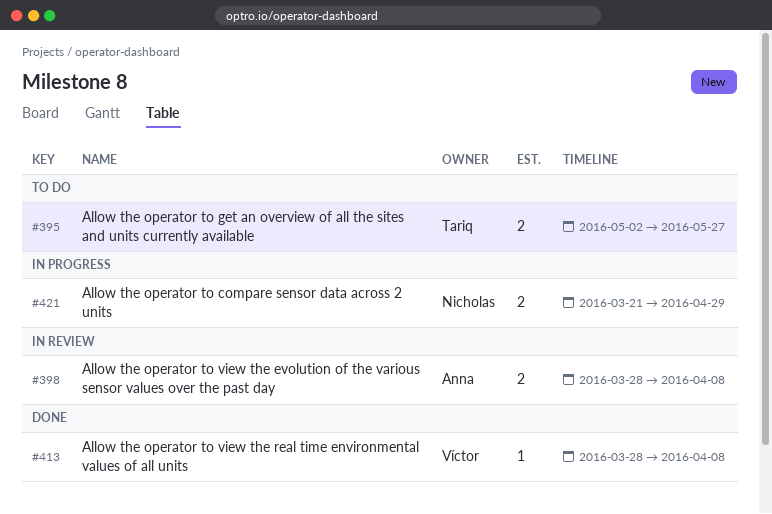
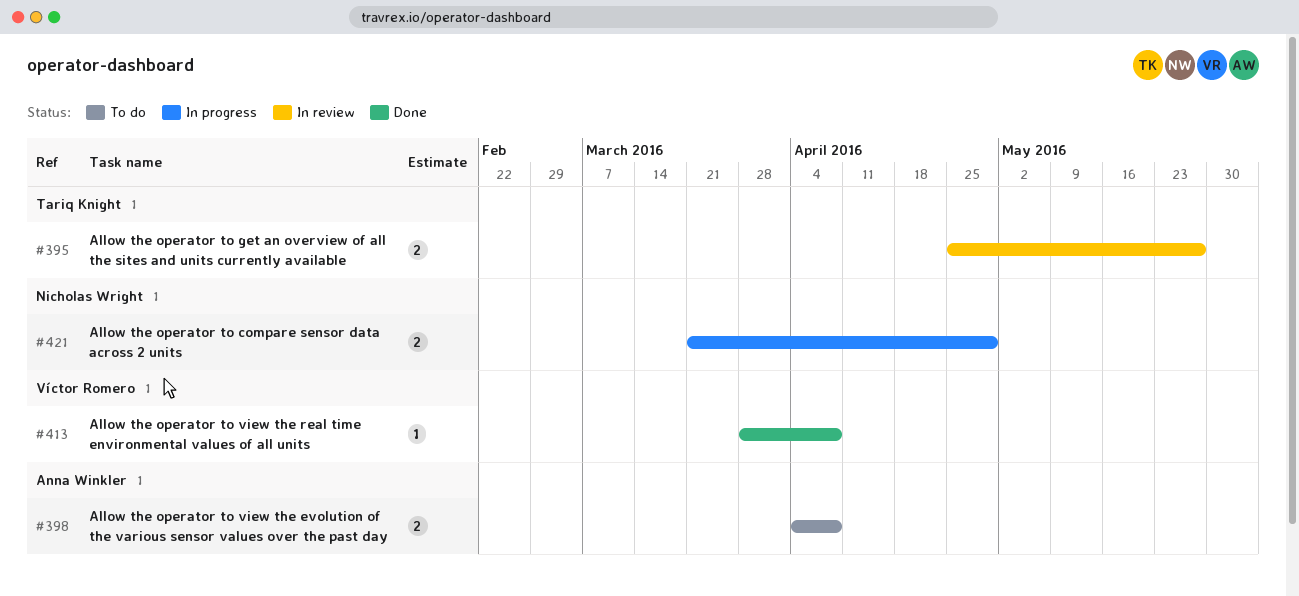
#395, status: To do -> In review
#395, start: May 2 -> Apr 25
#398, status: In review -> To do
#398, start: Mar 28 -> Apr 4

